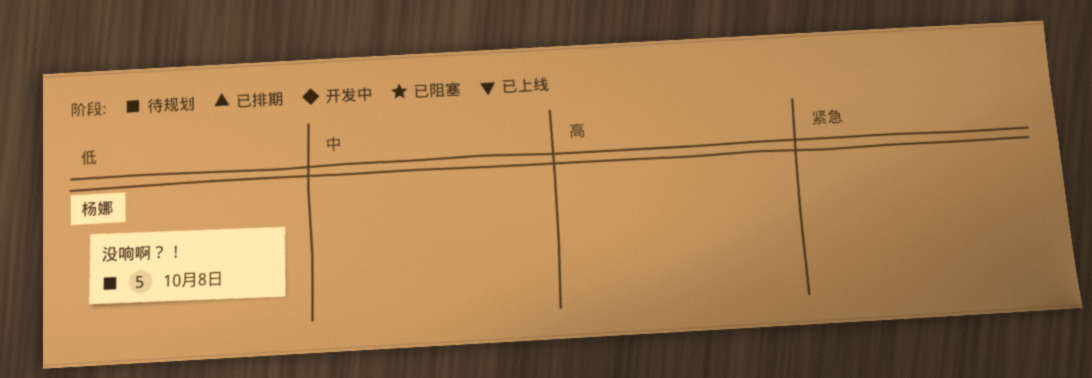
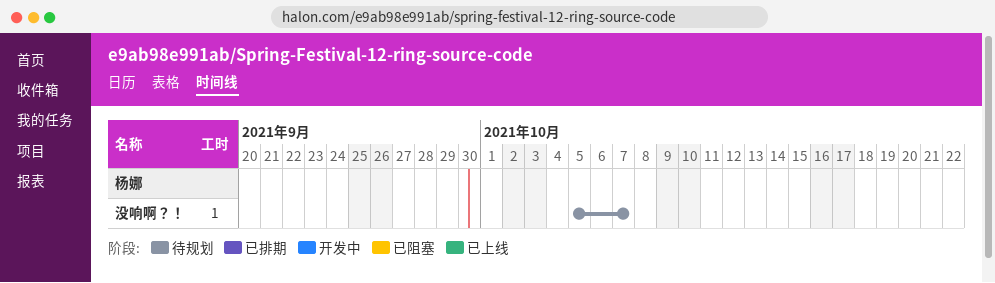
没响啊？！, estimate: 5 -> 1
没响啊？！, due: Oct 8 -> Oct 7

